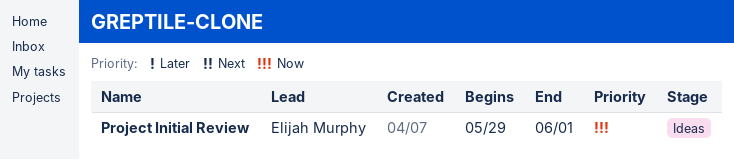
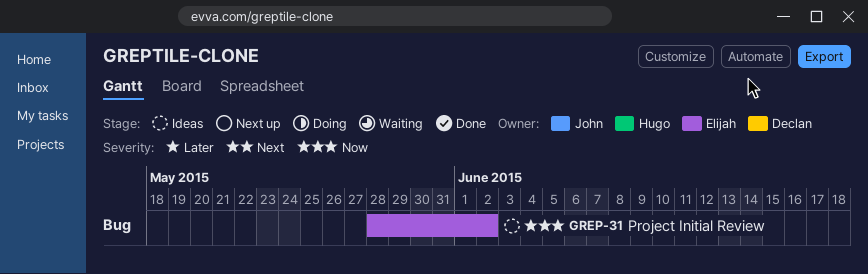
Project Initial Review, start: May 29 -> May 28
Project Initial Review, due: Jun 1 -> Jun 2

